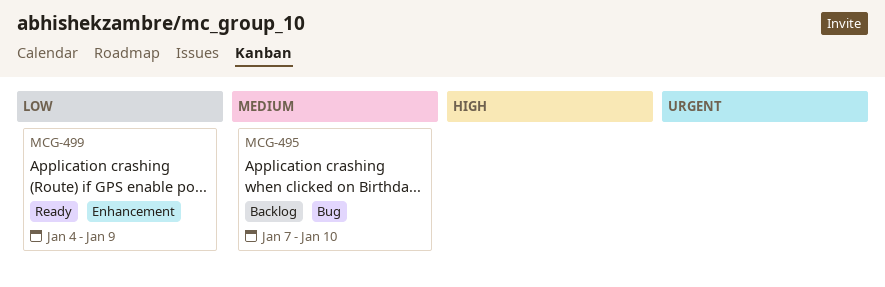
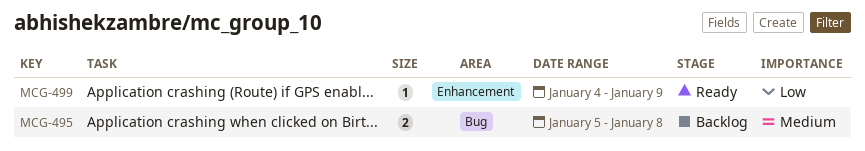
MCG-495, start: Jan 7 -> Jan 5
MCG-495, due: Jan 10 -> Jan 8

